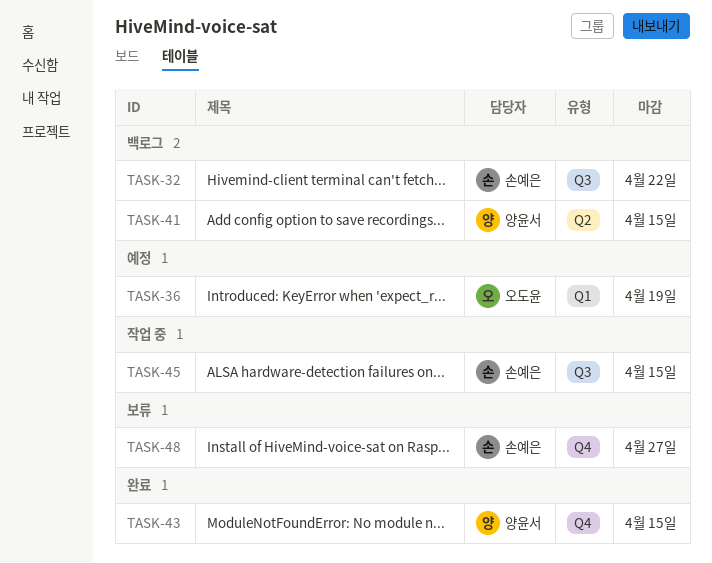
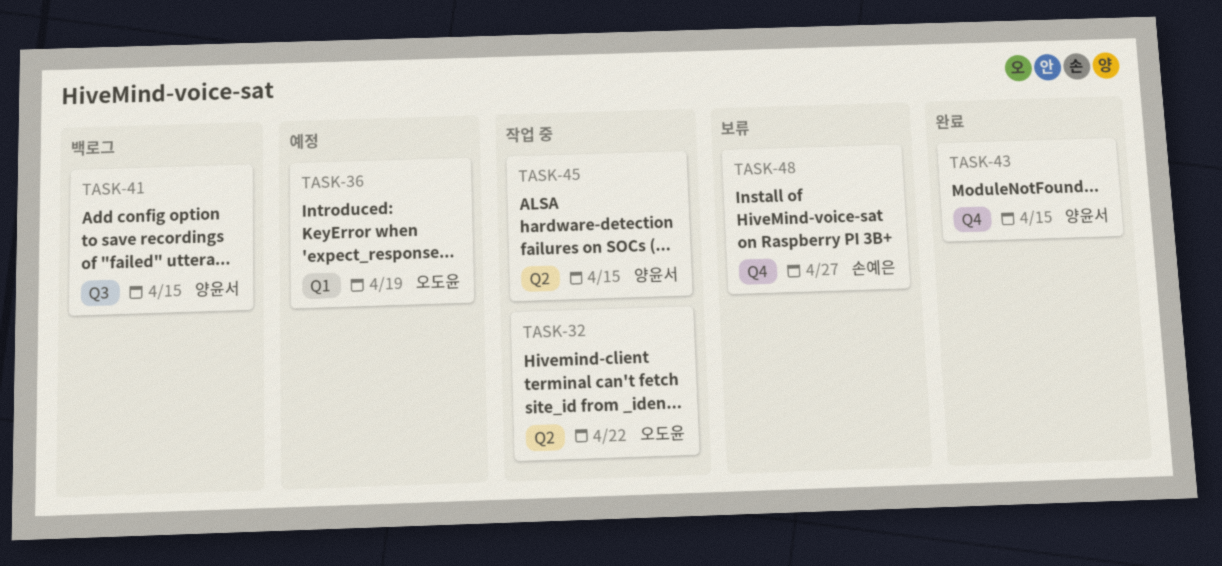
TASK-32, status: 백로그 -> 작업 중
TASK-32, owner: 손예은 -> 오도윤
TASK-32, label: Q3 -> Q2
TASK-41, label: Q2 -> Q3
TASK-45, owner: 손예은 -> 양윤서
TASK-45, label: Q3 -> Q2

